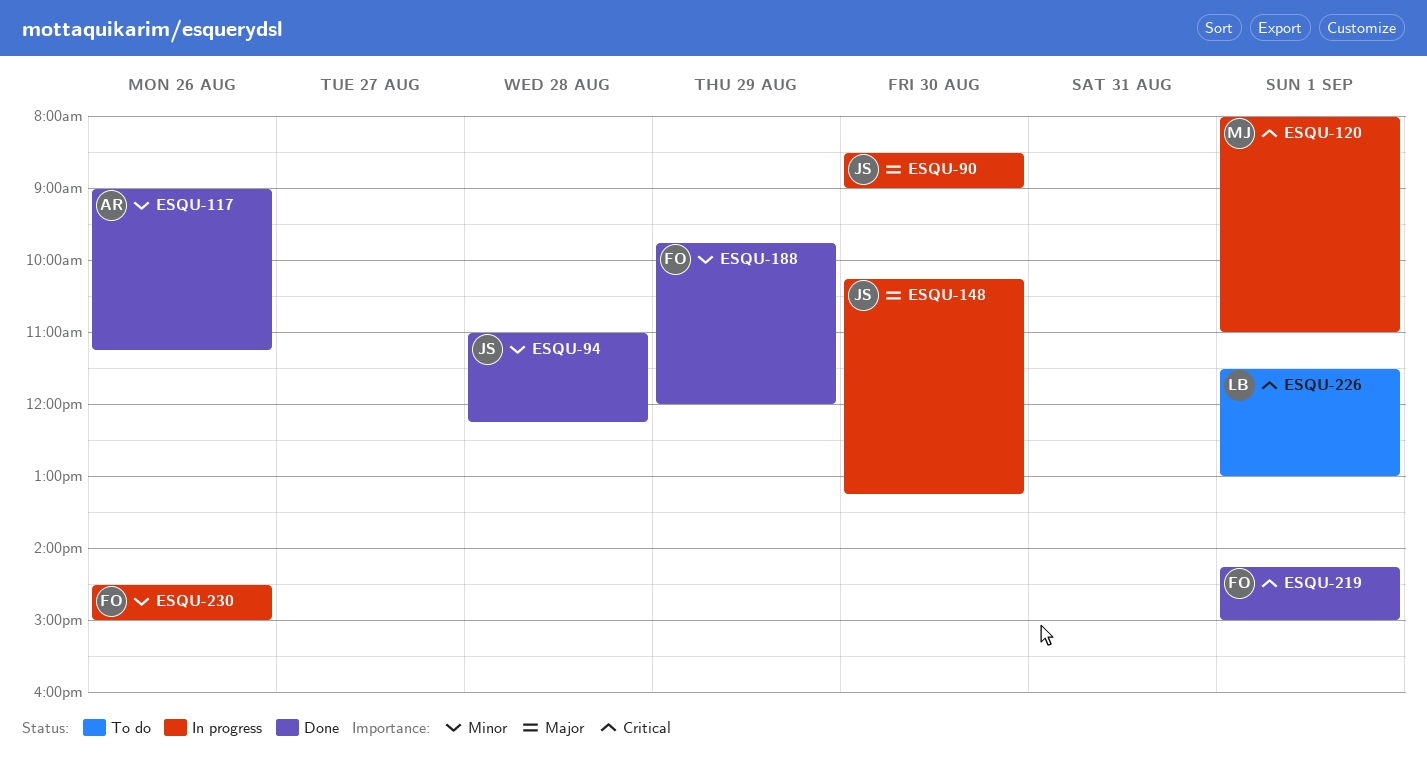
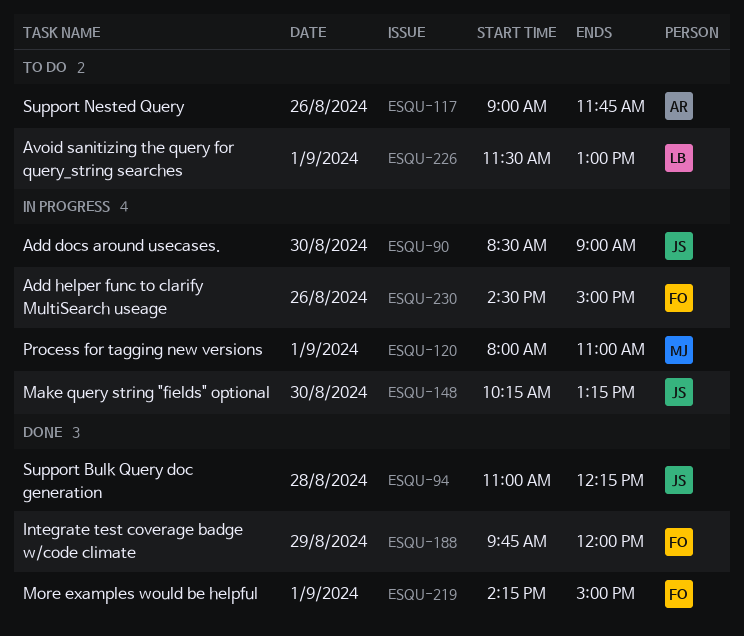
ESQU-117, status: Done -> To do
ESQU-117, ends: 11:15 -> 11:45

